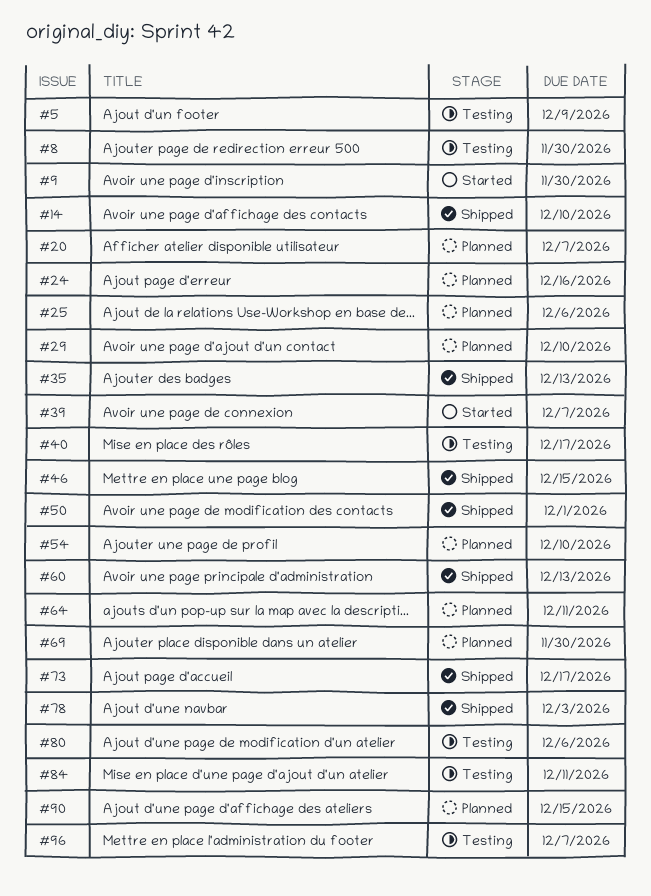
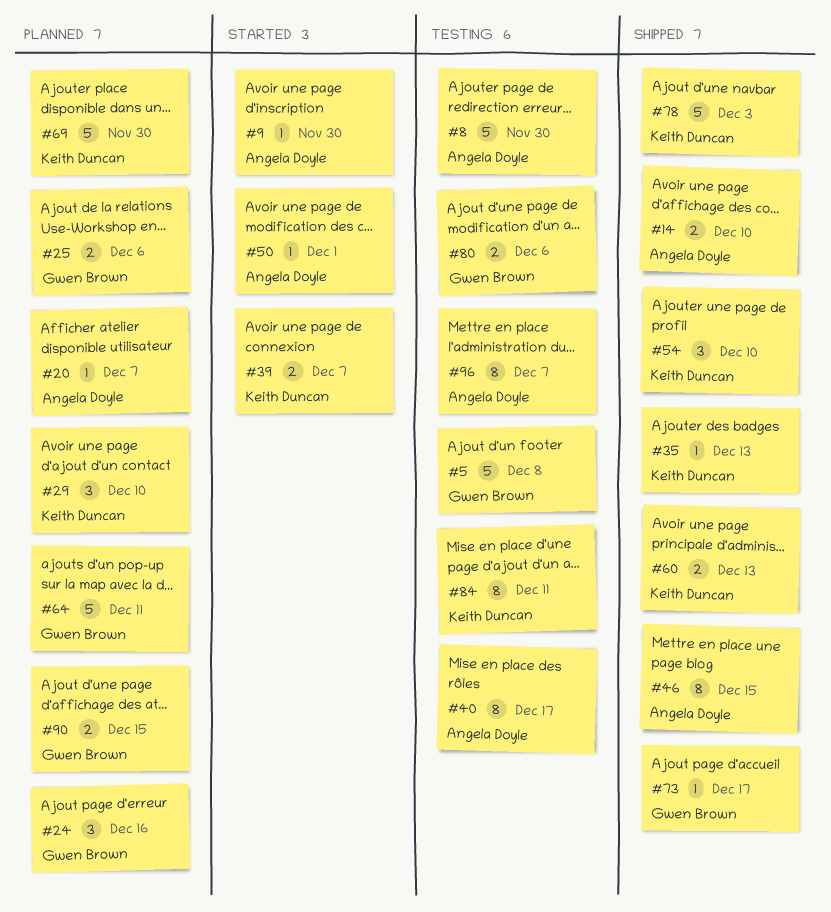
#5, due: Dec 9 -> Dec 8
#50, status: Shipped -> Started
#54, status: Planned -> Shipped

